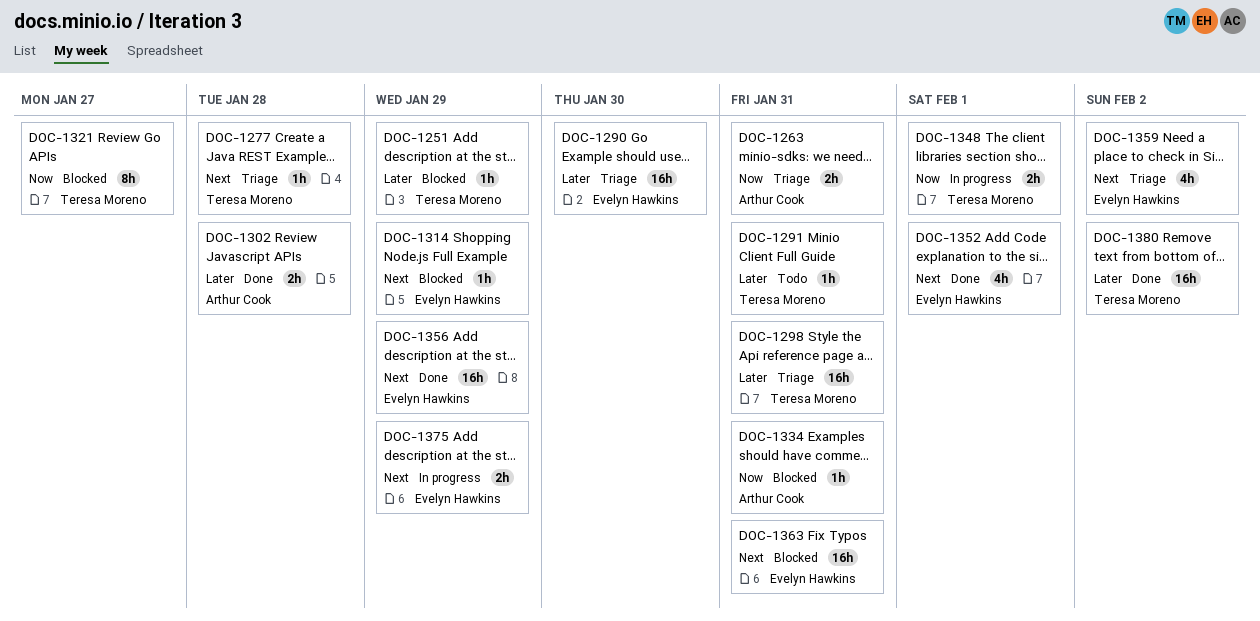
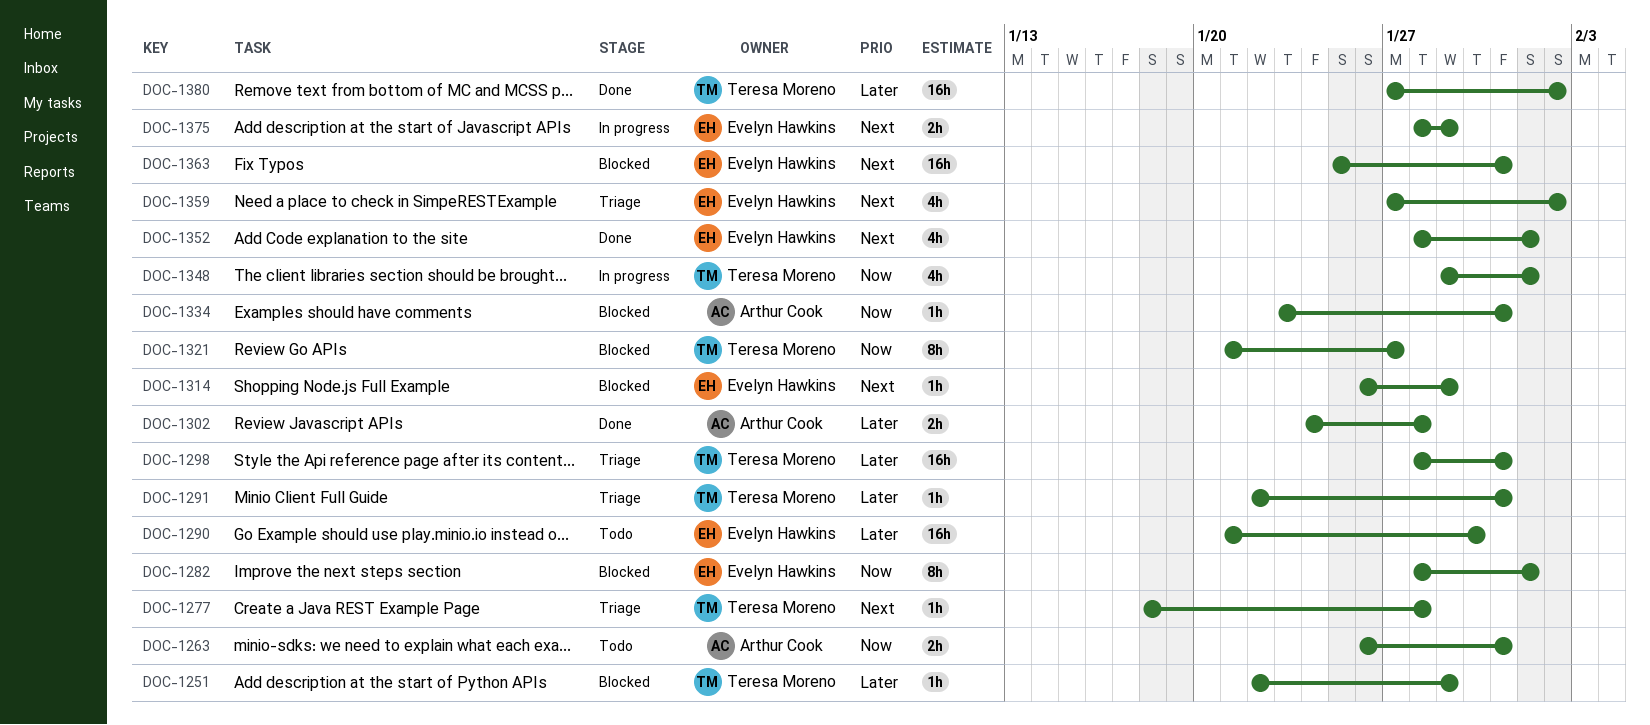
DOC-1263, status: Triage -> Todo
DOC-1282: none -> present
DOC-1290, status: Triage -> Todo
DOC-1291, status: Todo -> Triage
DOC-1348, estimate: 2h -> 4h
DOC-1356: present -> none

